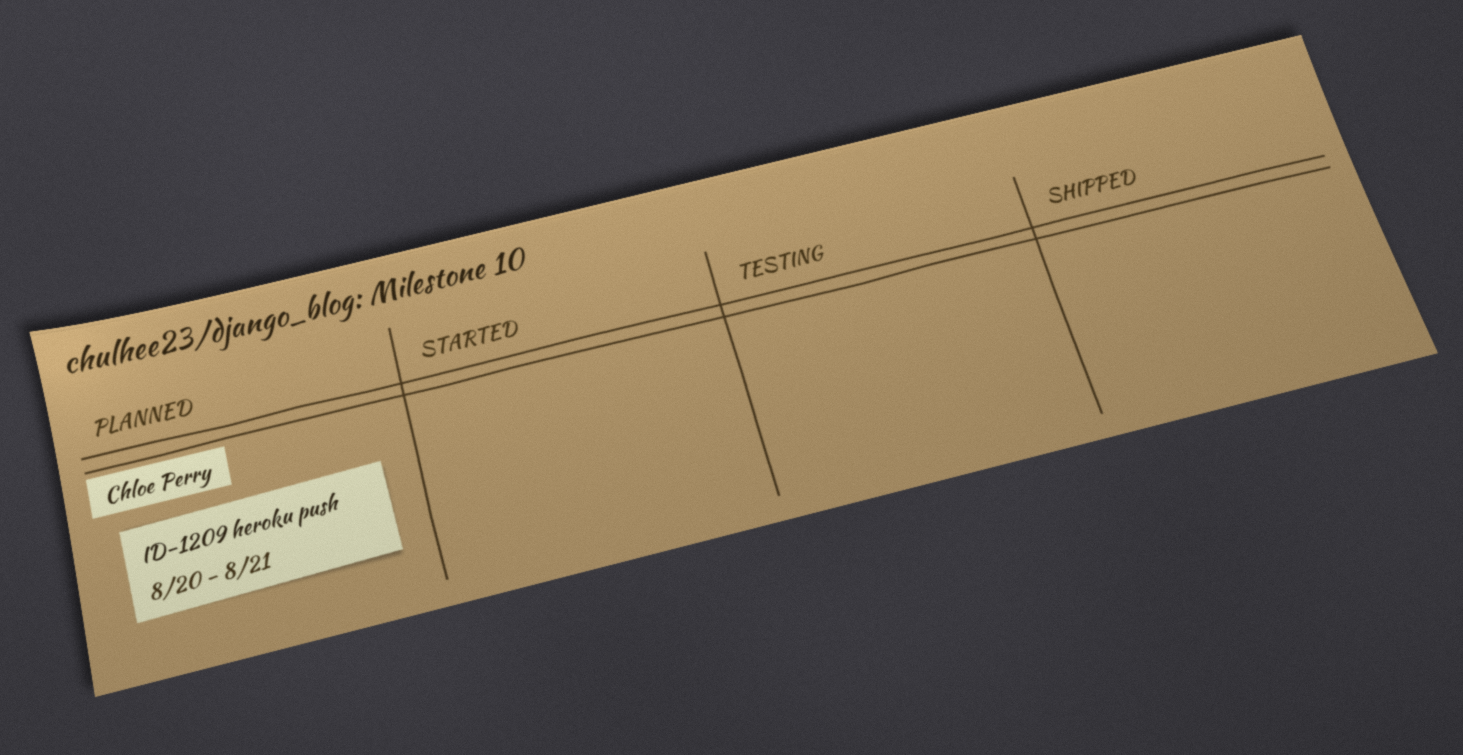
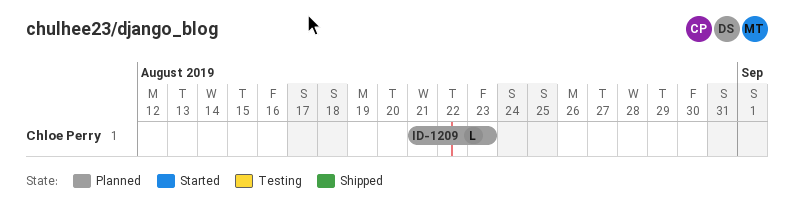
ID-1209, start: Aug 20 -> Aug 21
ID-1209, due: Aug 21 -> Aug 23

